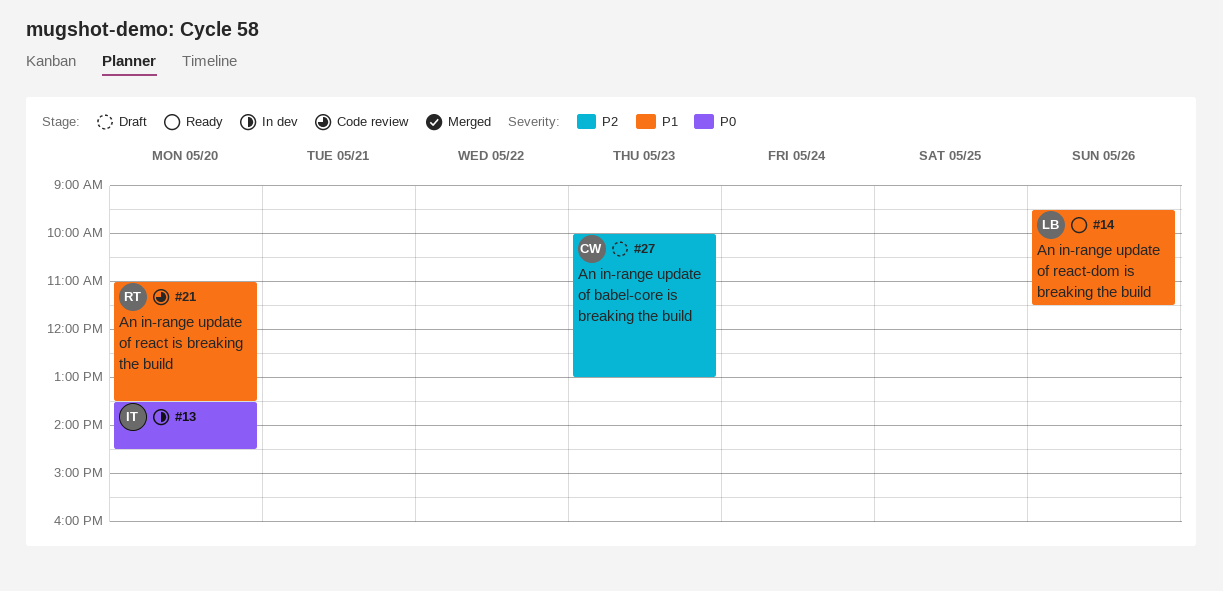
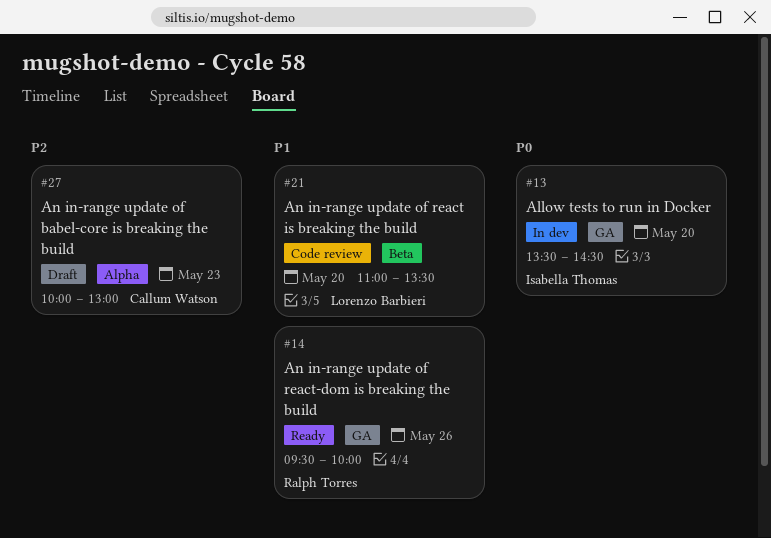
#14, owner: Lorenzo Barbieri -> Ralph Torres
#14, ends: 11:30 -> 10:00
#21, owner: Ralph Torres -> Lorenzo Barbieri

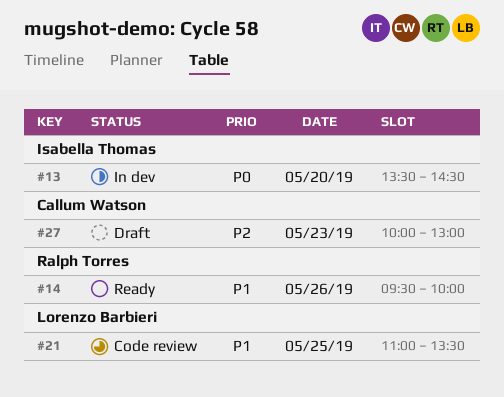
#21, day: May 20 -> May 25

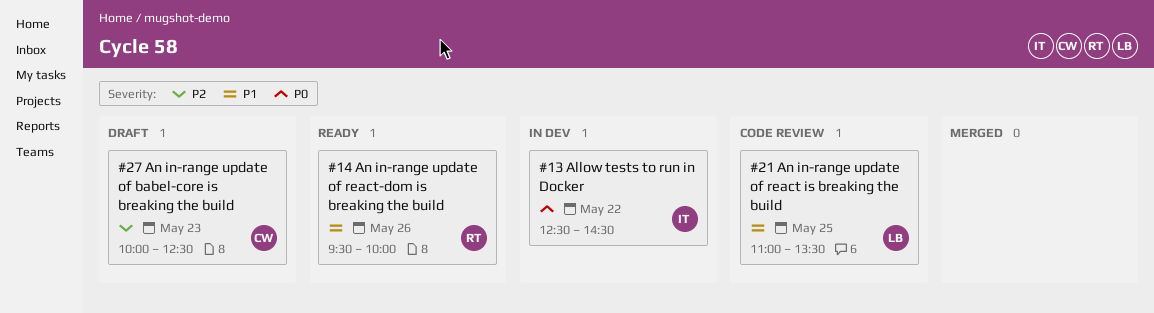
#13, day: May 20 -> May 22
#13, begins: 13:30 -> 12:30
#27, ends: 13:00 -> 12:30

